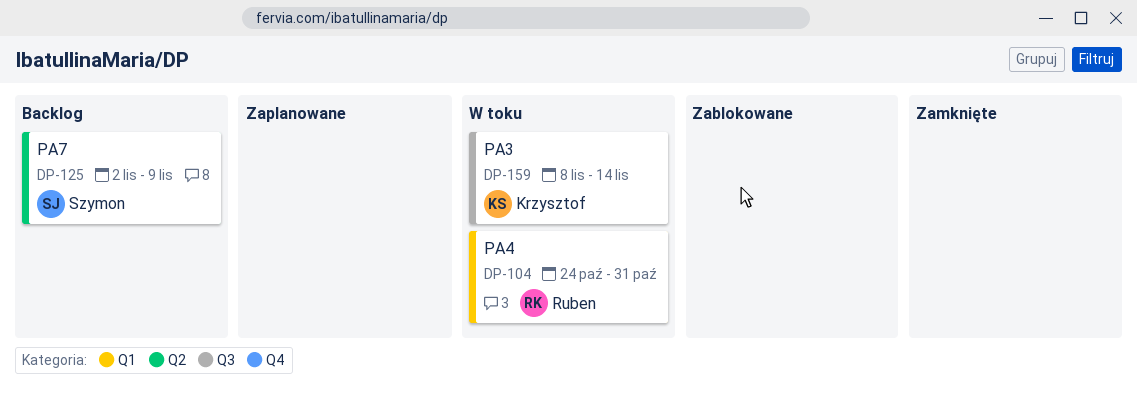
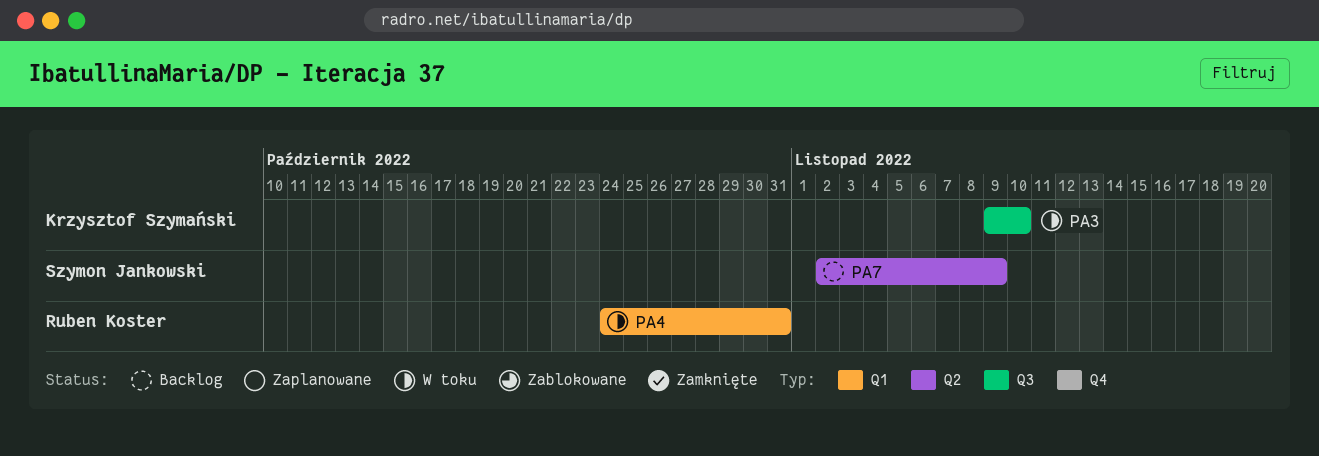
PA3, start: Nov 8 -> Nov 9
PA3, due: Nov 14 -> Nov 10

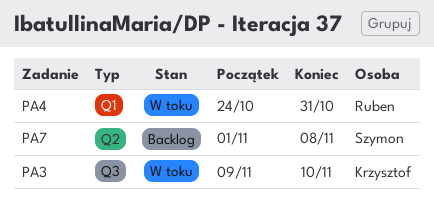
PA7, start: Nov 2 -> Nov 1
PA7, due: Nov 9 -> Nov 8

